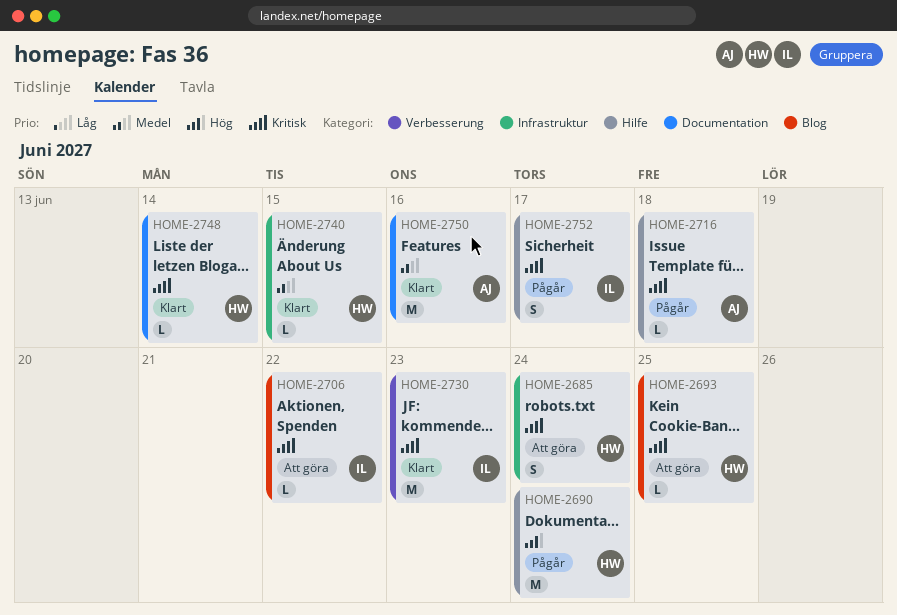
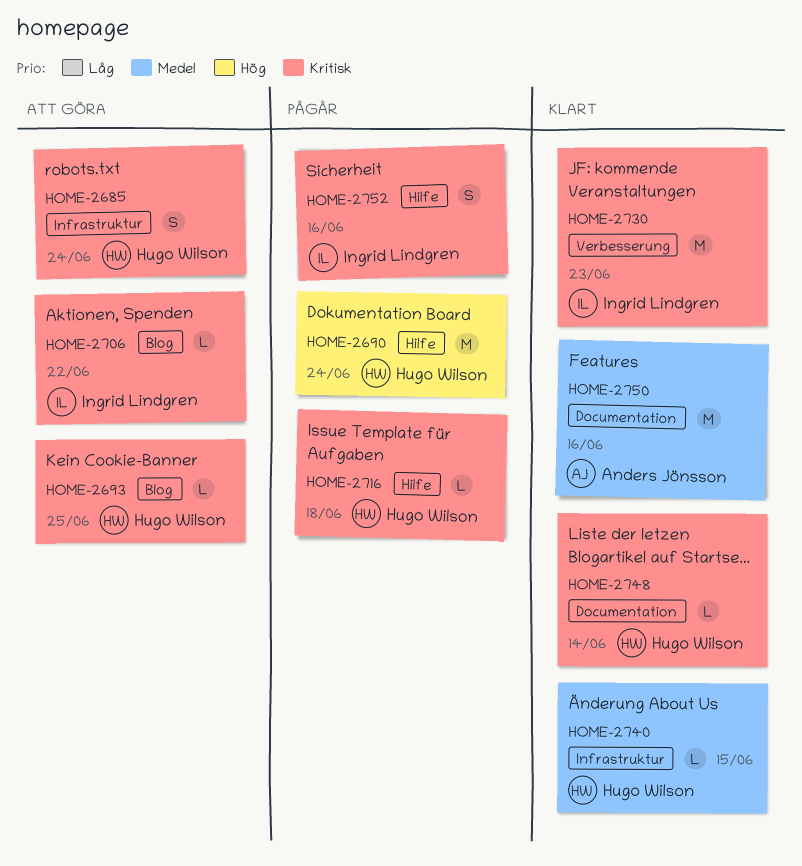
HOME-2716, owner: Anders Jönsson -> Hugo Wilson
HOME-2752, due: Jun 17 -> Jun 16

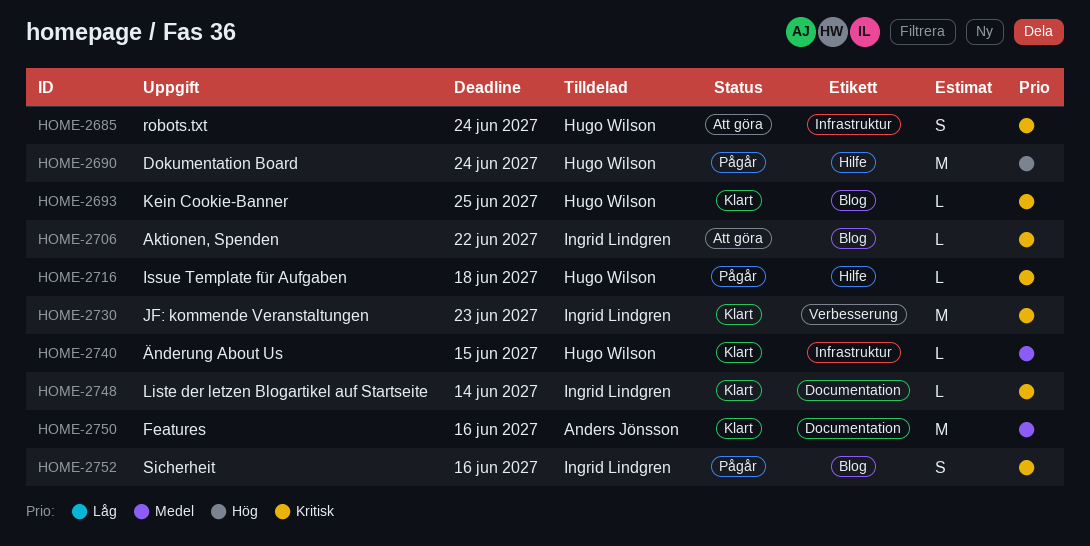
HOME-2693, status: Att göra -> Klart
HOME-2748, owner: Hugo Wilson -> Ingrid Lindgren
HOME-2752, label: Hilfe -> Blog

